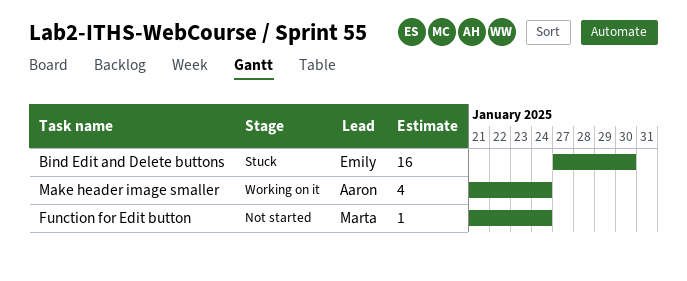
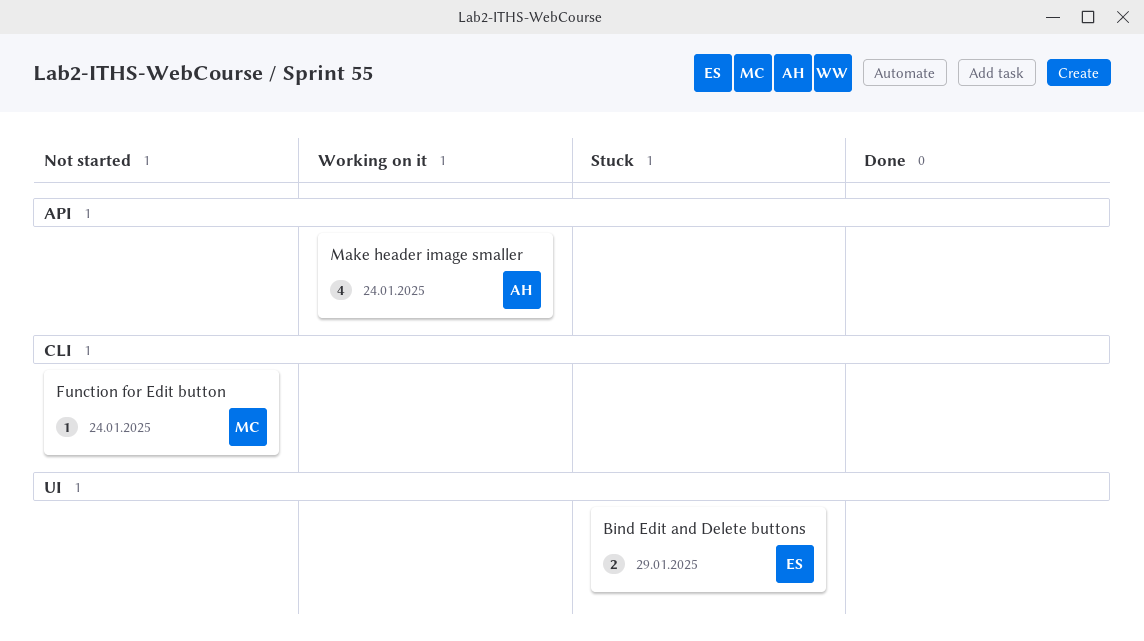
Bind Edit and Delete buttons, estimate: 16 -> 2
Bind Edit and Delete buttons, due: Jan 30 -> Jan 29

